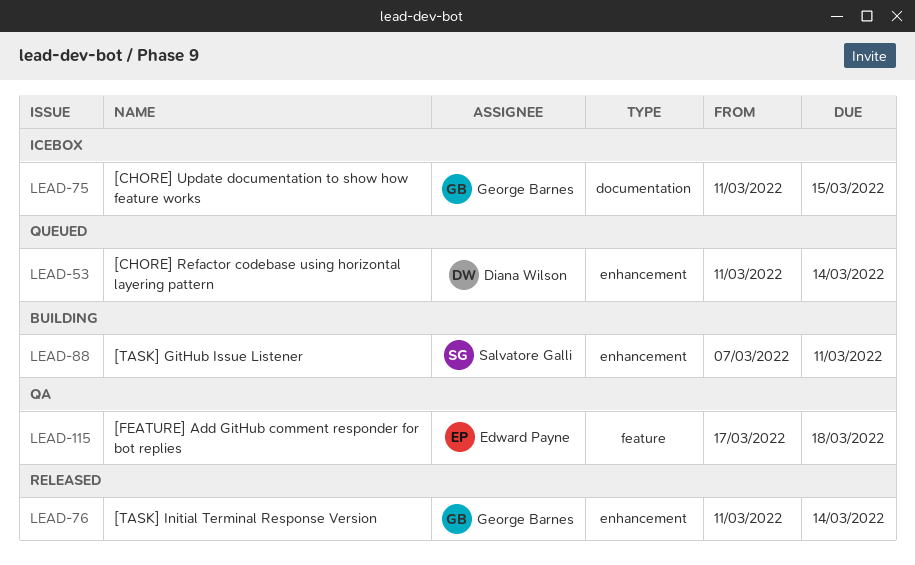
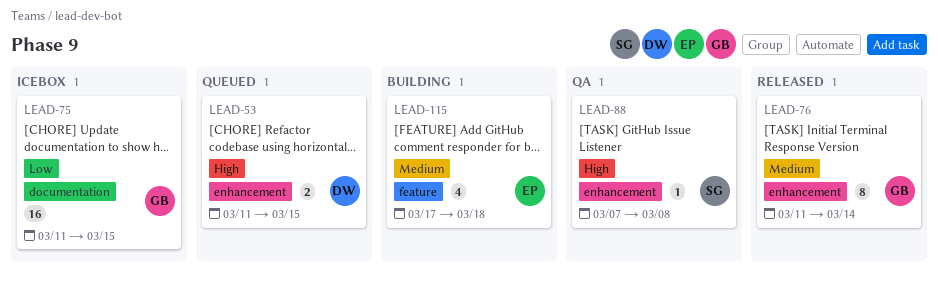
LEAD-53, due: Mar 14 -> Mar 15
LEAD-88, status: Building -> QA
LEAD-88, due: Mar 11 -> Mar 8
LEAD-115, status: QA -> Building

